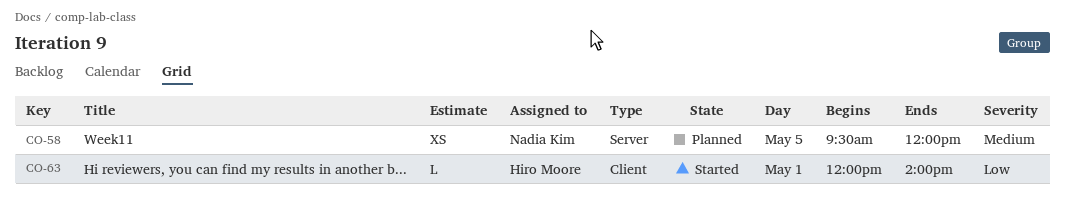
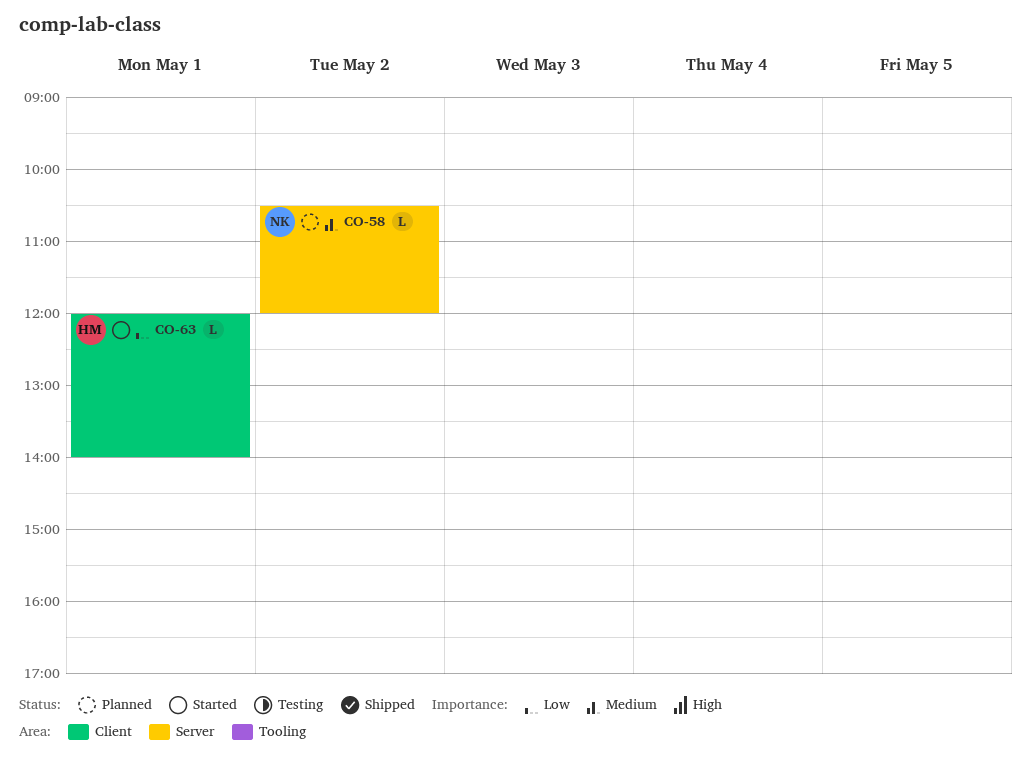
CO-58, estimate: XS -> L
CO-58, day: May 5 -> May 2
CO-58, begins: 09:30 -> 10:30

